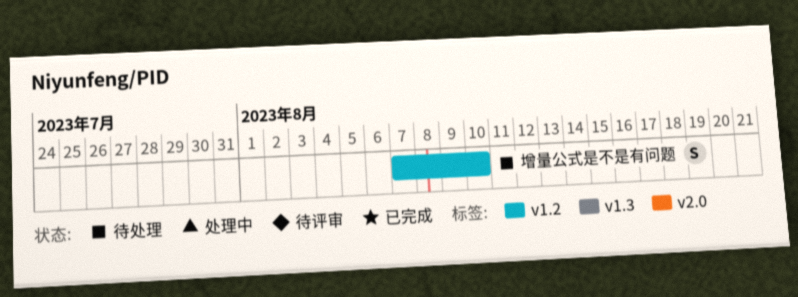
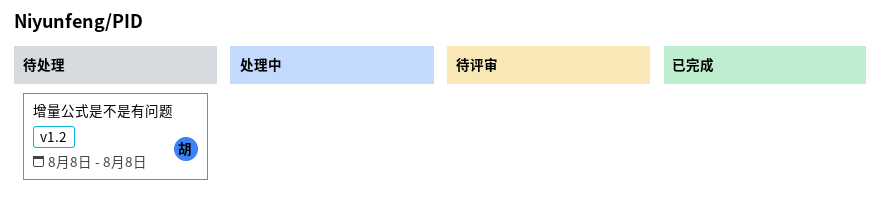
增量公式是不是有问题, start: Aug 7 -> Aug 8
增量公式是不是有问题, due: Aug 10 -> Aug 8

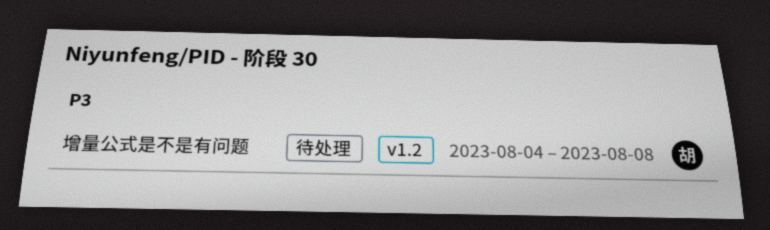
增量公式是不是有问题, start: Aug 8 -> Aug 4

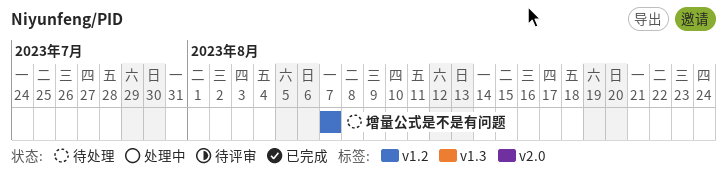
增量公式是不是有问题, start: Aug 4 -> Aug 7
增量公式是不是有问题, due: Aug 8 -> Aug 7

